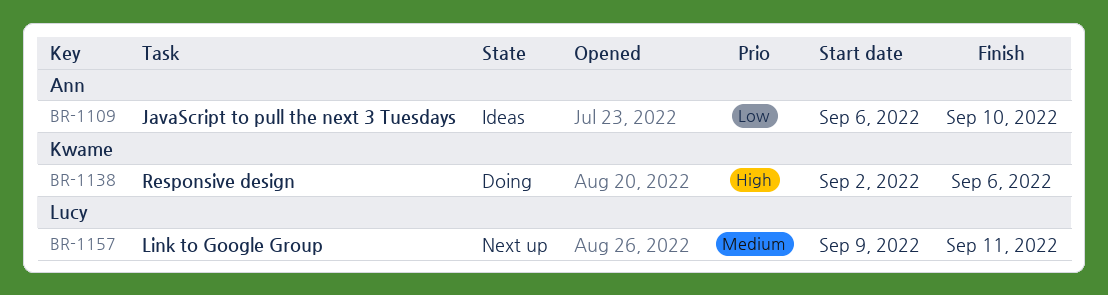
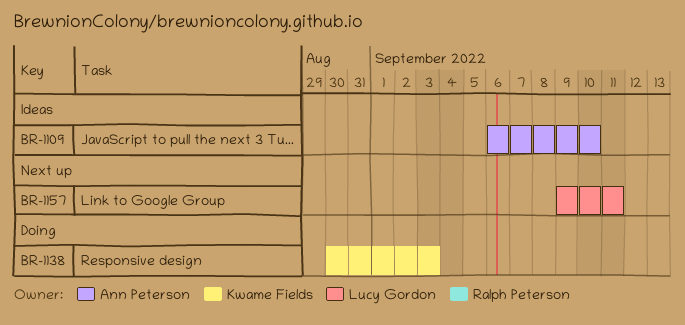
BR-1138, start: Sep 2 -> Aug 30
BR-1138, due: Sep 6 -> Sep 3

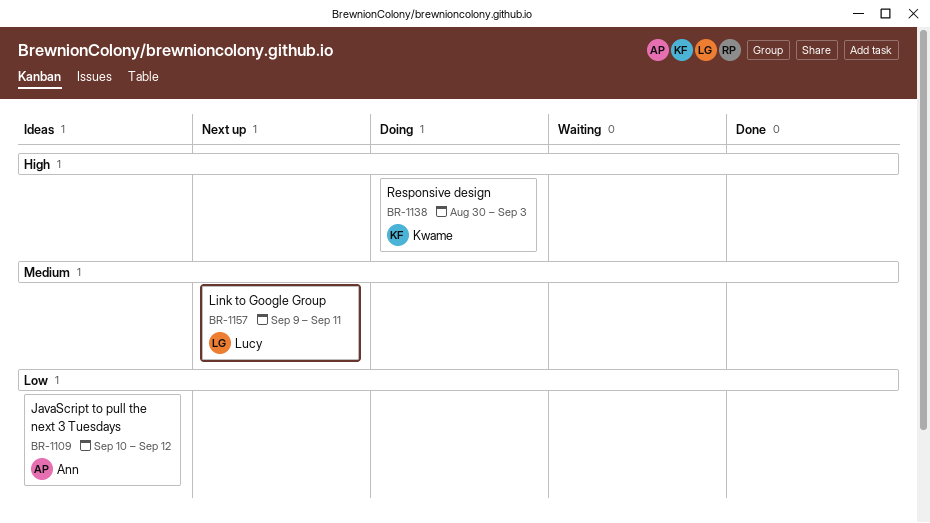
BR-1109, start: Sep 6 -> Sep 10
BR-1109, due: Sep 10 -> Sep 12

